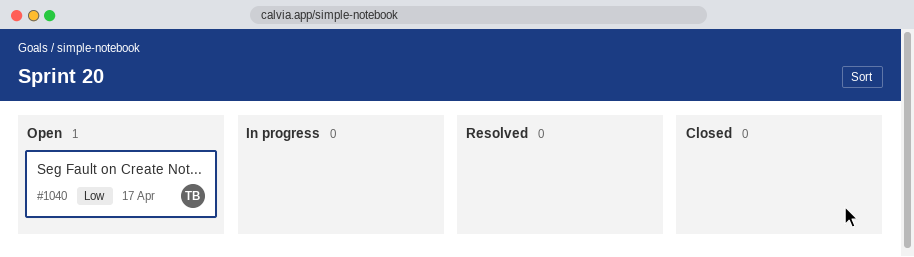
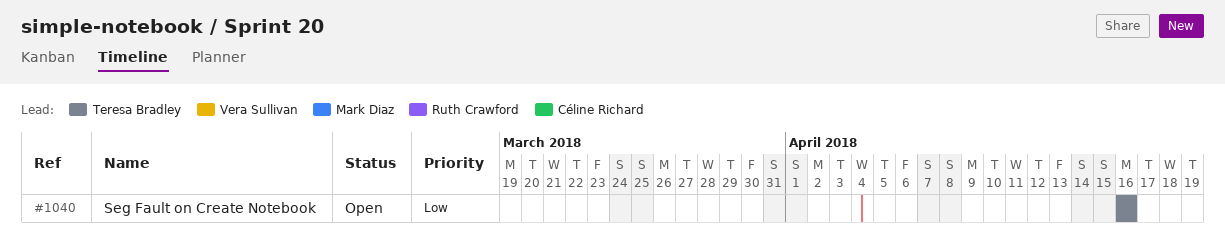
#1040, due: Apr 17 -> Apr 16

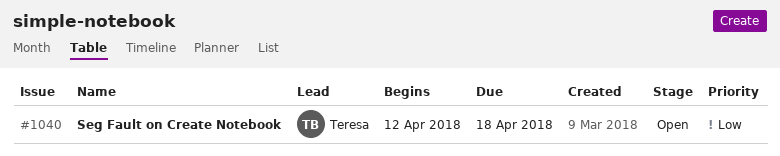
#1040, start: Apr 16 -> Apr 12
#1040, due: Apr 16 -> Apr 18

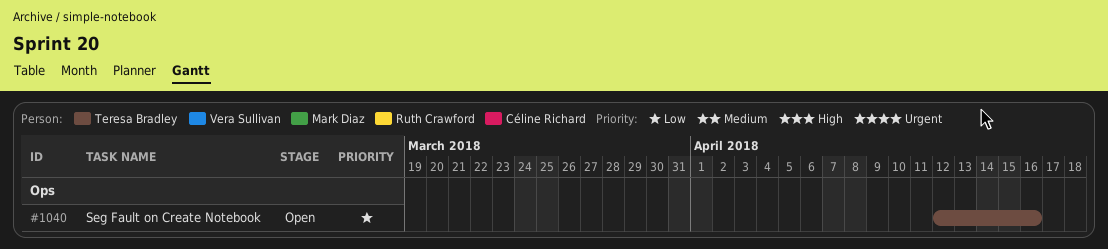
#1040, due: Apr 18 -> Apr 16

